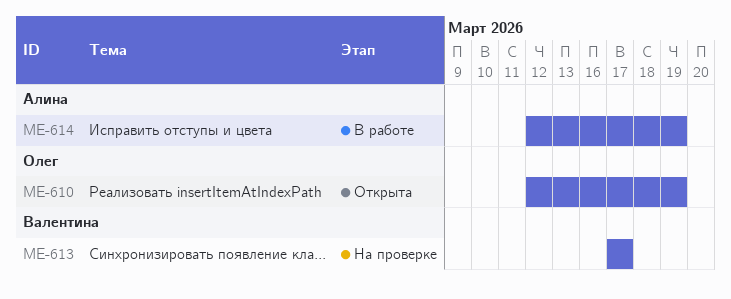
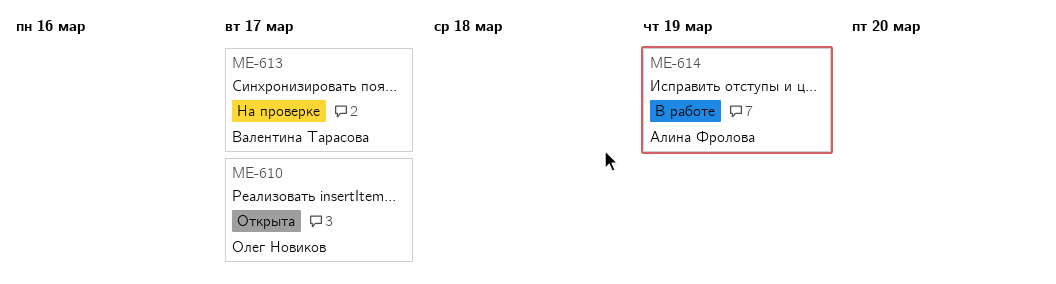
ME-610, due: Mar 19 -> Mar 17

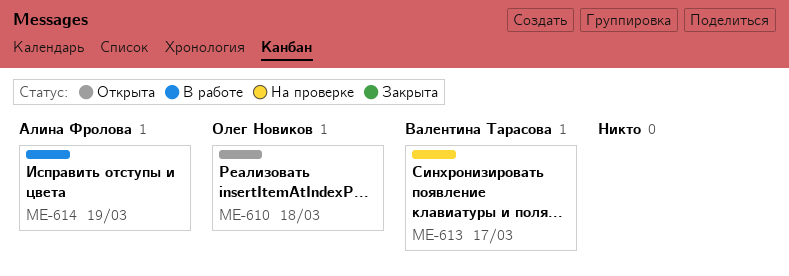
ME-610, due: Mar 17 -> Mar 18

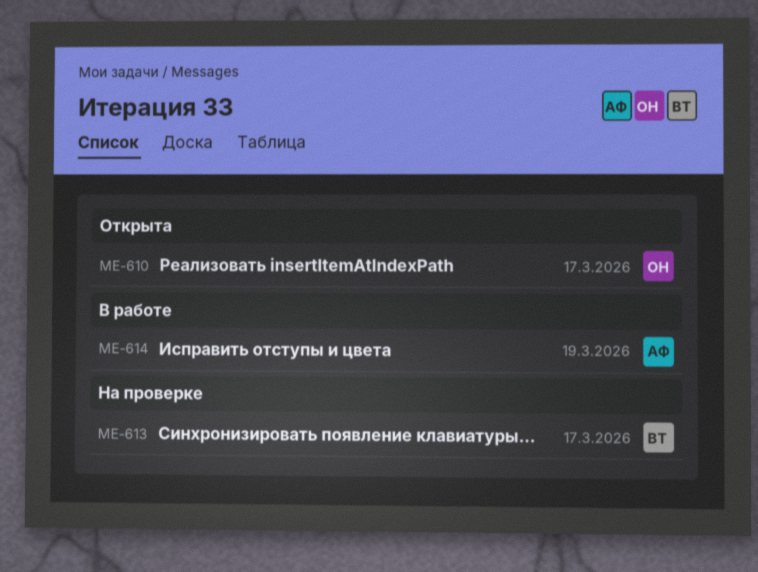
ME-610, due: Mar 18 -> Mar 17

